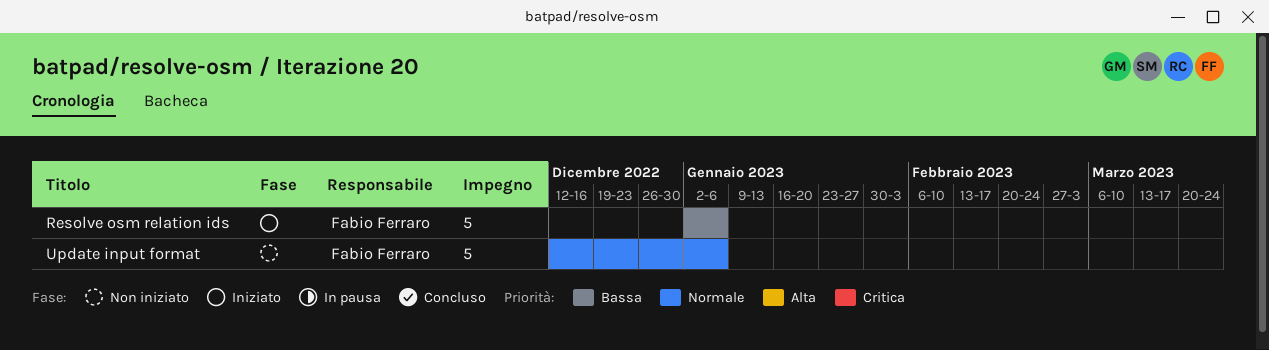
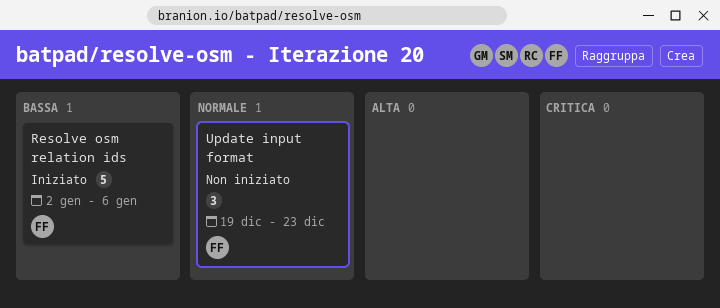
Update input format, estimate: 5 -> 3
Update input format, start: Dec 12 -> Dec 19
Update input format, due: Jan 6 -> Dec 23

